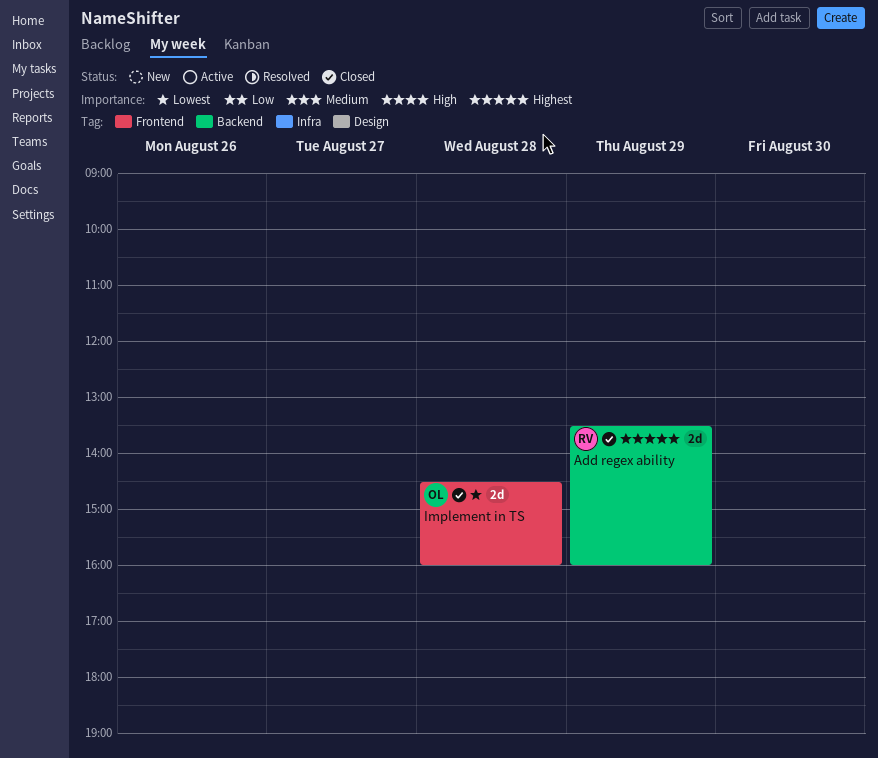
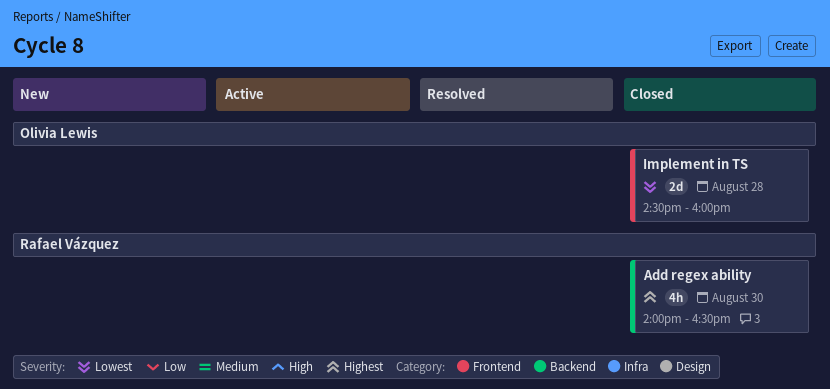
Add regex ability, estimate: 2d -> 4h
Add regex ability, day: Aug 29 -> Aug 30
Add regex ability, begins: 13:30 -> 14:00
Add regex ability, ends: 16:00 -> 16:30

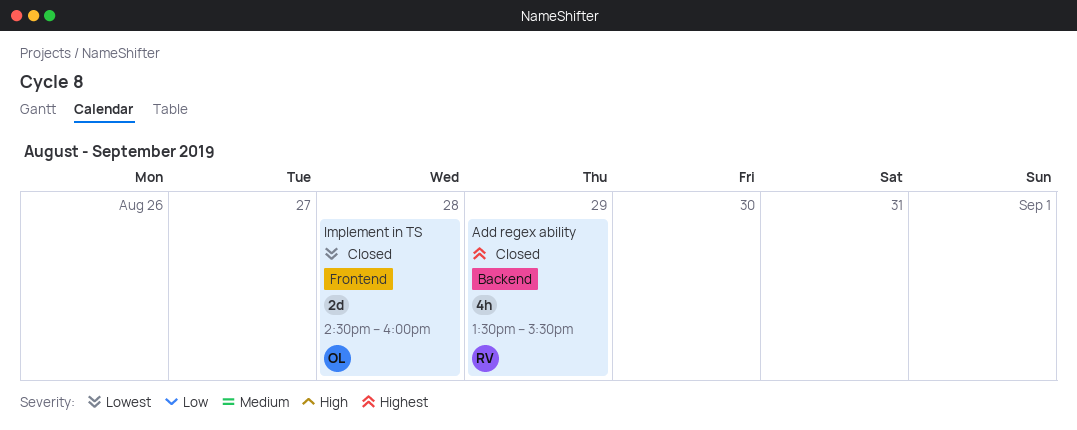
Add regex ability, day: Aug 30 -> Aug 29
Add regex ability, begins: 14:00 -> 13:30
Add regex ability, ends: 16:30 -> 15:30

